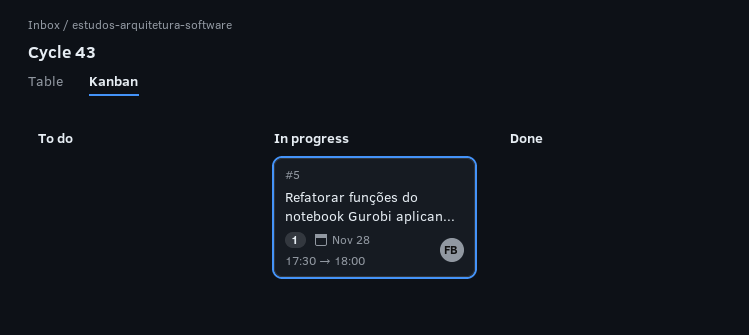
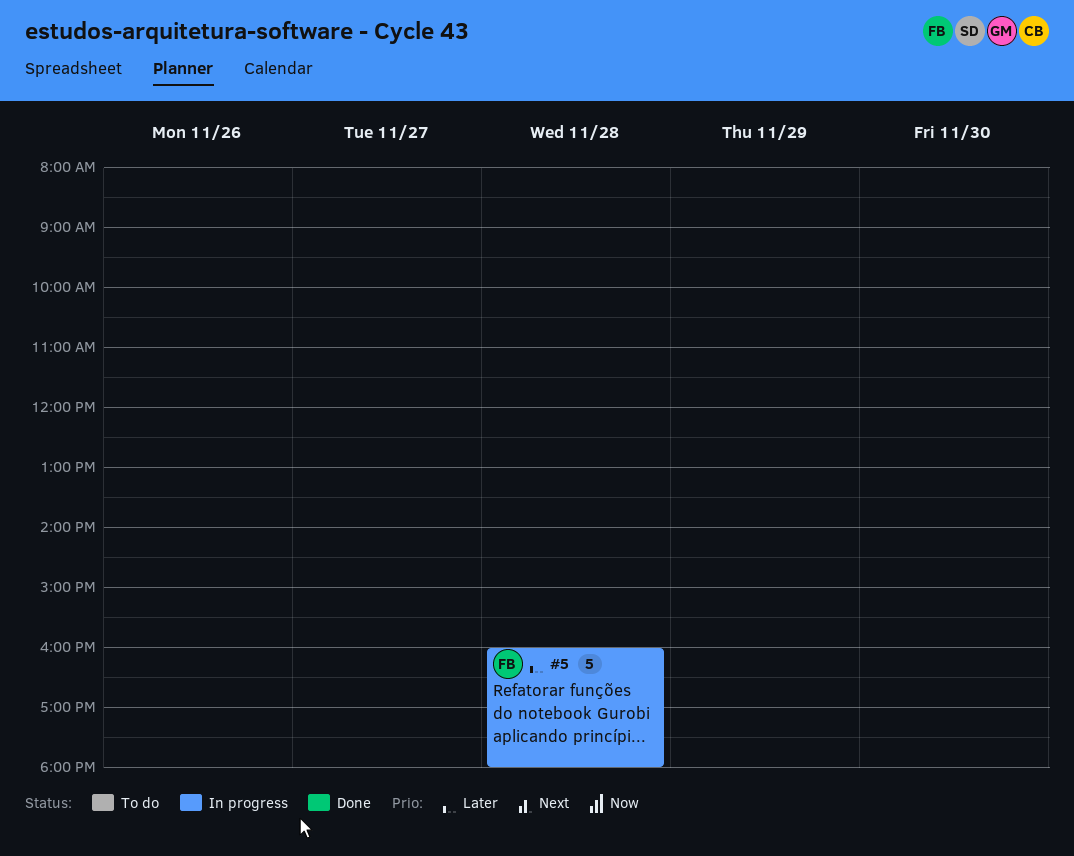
#5, estimate: 1 -> 5
#5, begins: 17:30 -> 16:00

